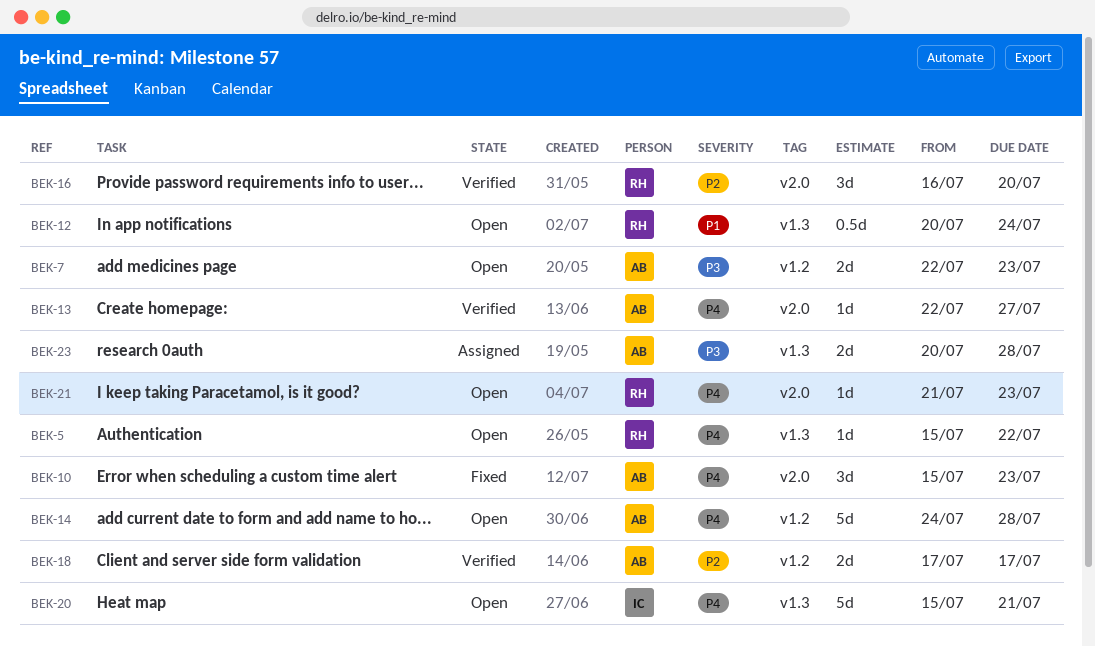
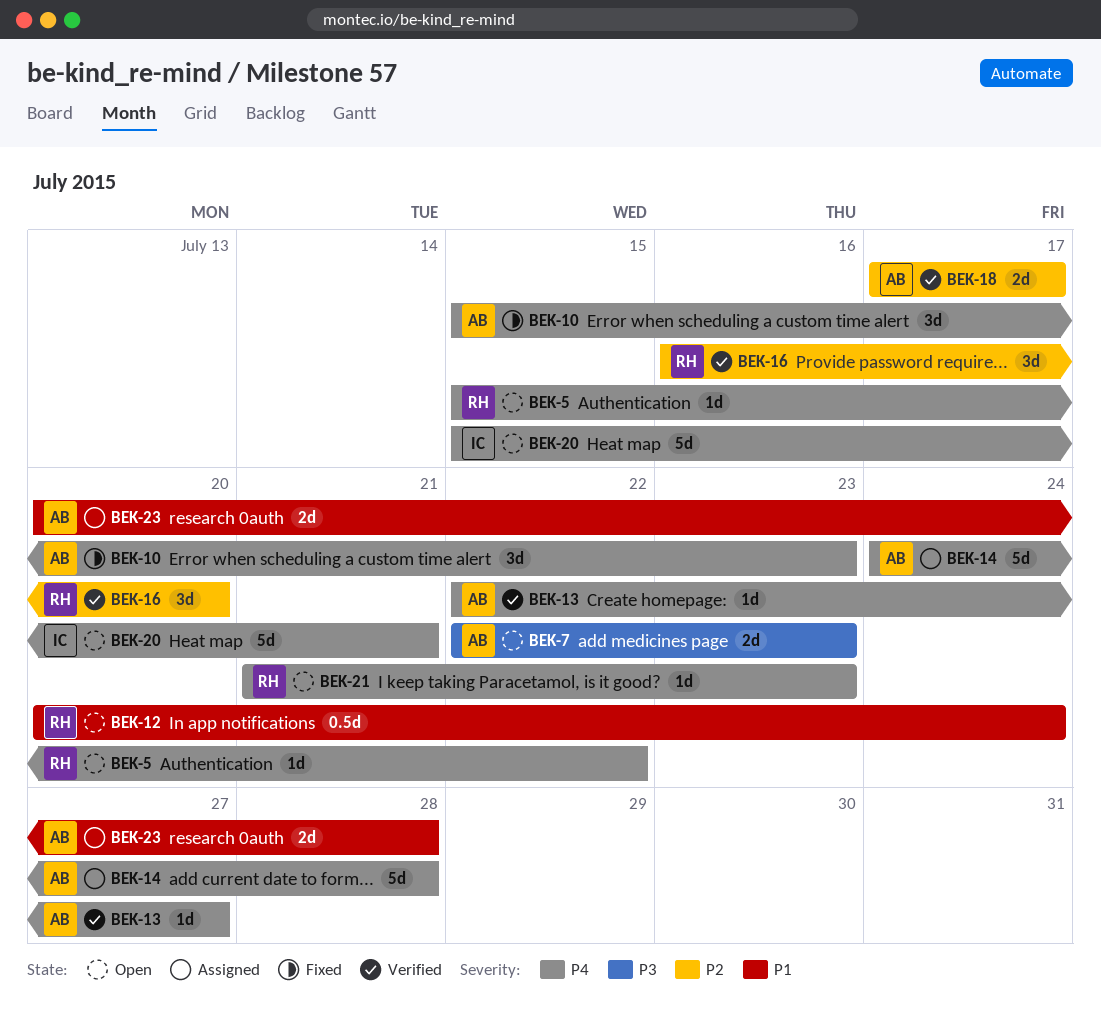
BEK-14, status: Open -> Assigned
BEK-23, priority: P3 -> P1

